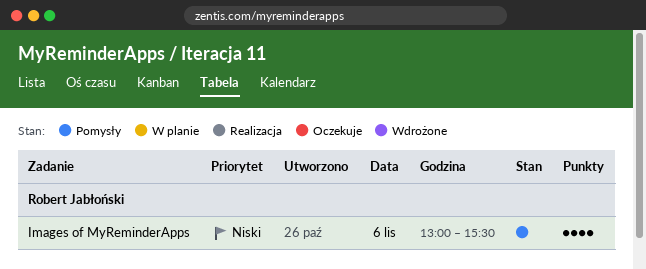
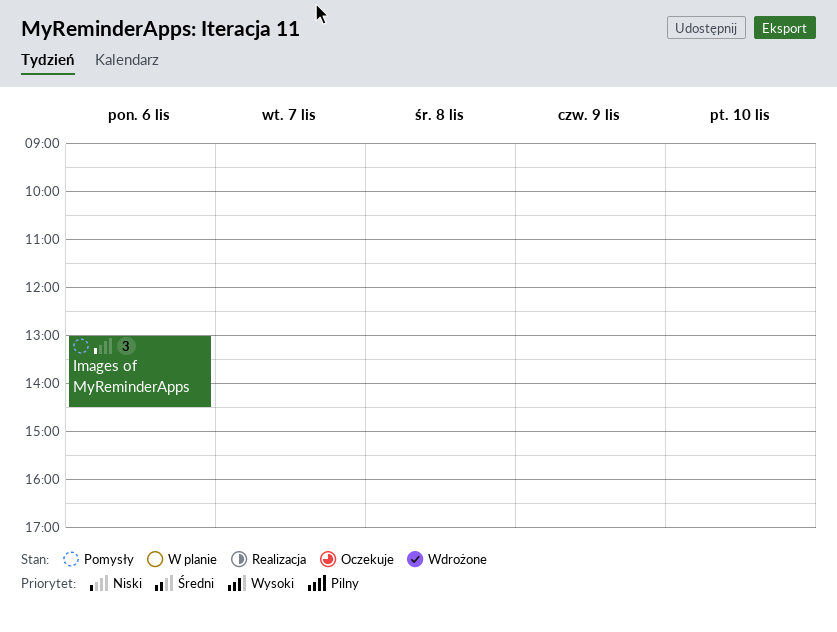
Images of MyReminderApps, estimate: 4 -> 3
Images of MyReminderApps, ends: 15:30 -> 14:30

